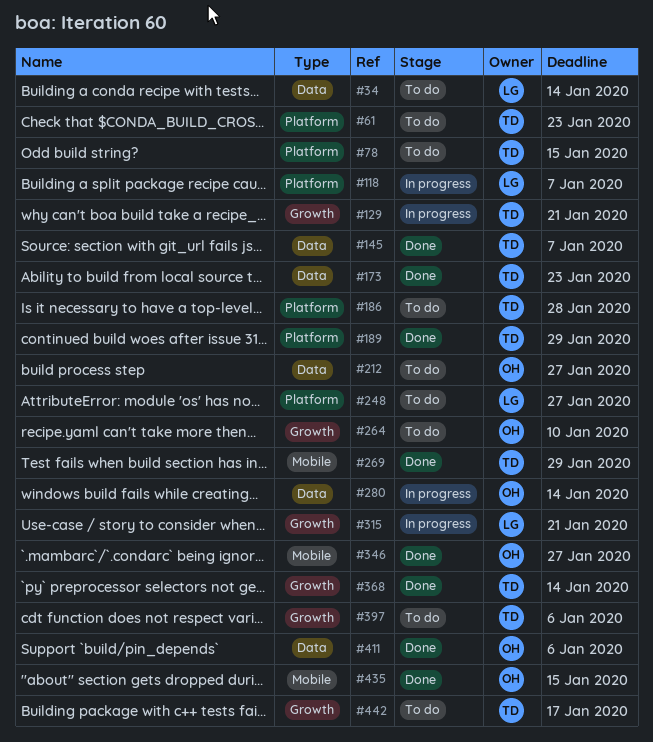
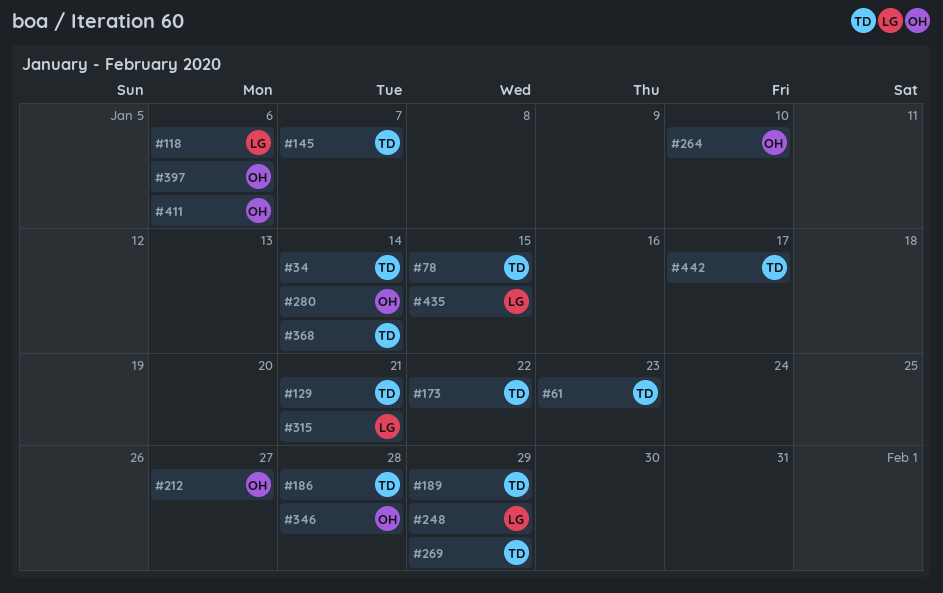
#34, owner: LG -> TD
#118, due: Jan 7 -> Jan 6
#173, due: Jan 23 -> Jan 22
#248, due: Jan 27 -> Jan 29
#346, due: Jan 27 -> Jan 28
#397, owner: TD -> OH
#435, owner: OH -> LG

